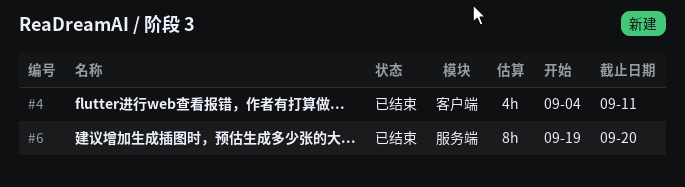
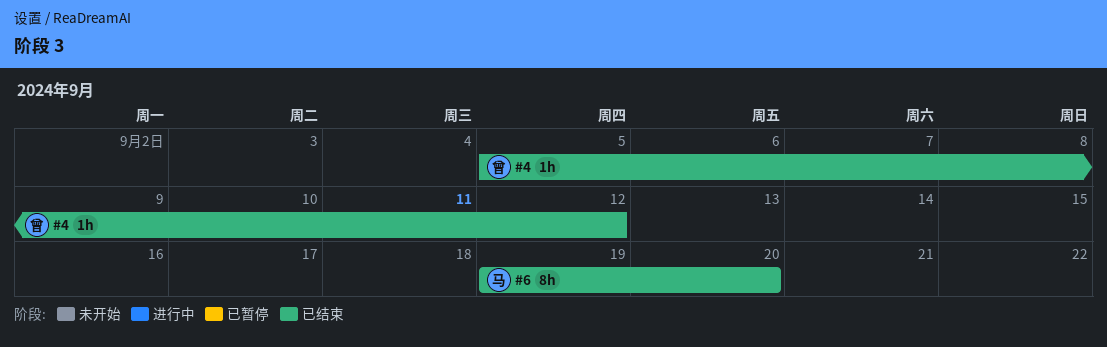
#4, estimate: 4h -> 1h
#4, start: Sep 4 -> Sep 5
#4, due: Sep 11 -> Sep 12

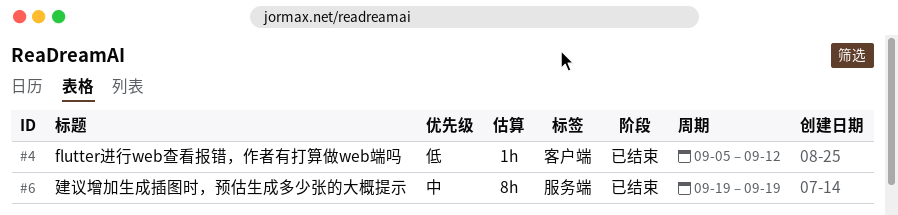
#6, due: Sep 20 -> Sep 19

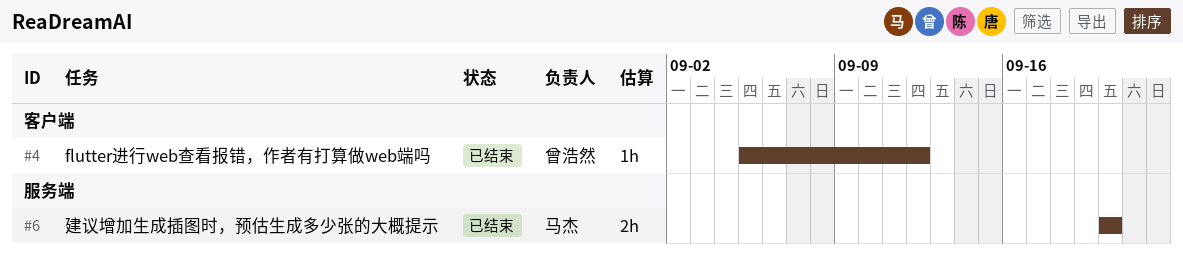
#6, estimate: 8h -> 2h
#6, start: Sep 19 -> Sep 20
#6, due: Sep 19 -> Sep 20

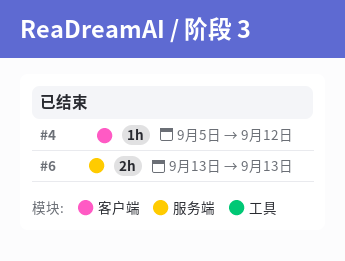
#6, start: Sep 20 -> Sep 13
#6, due: Sep 20 -> Sep 13

